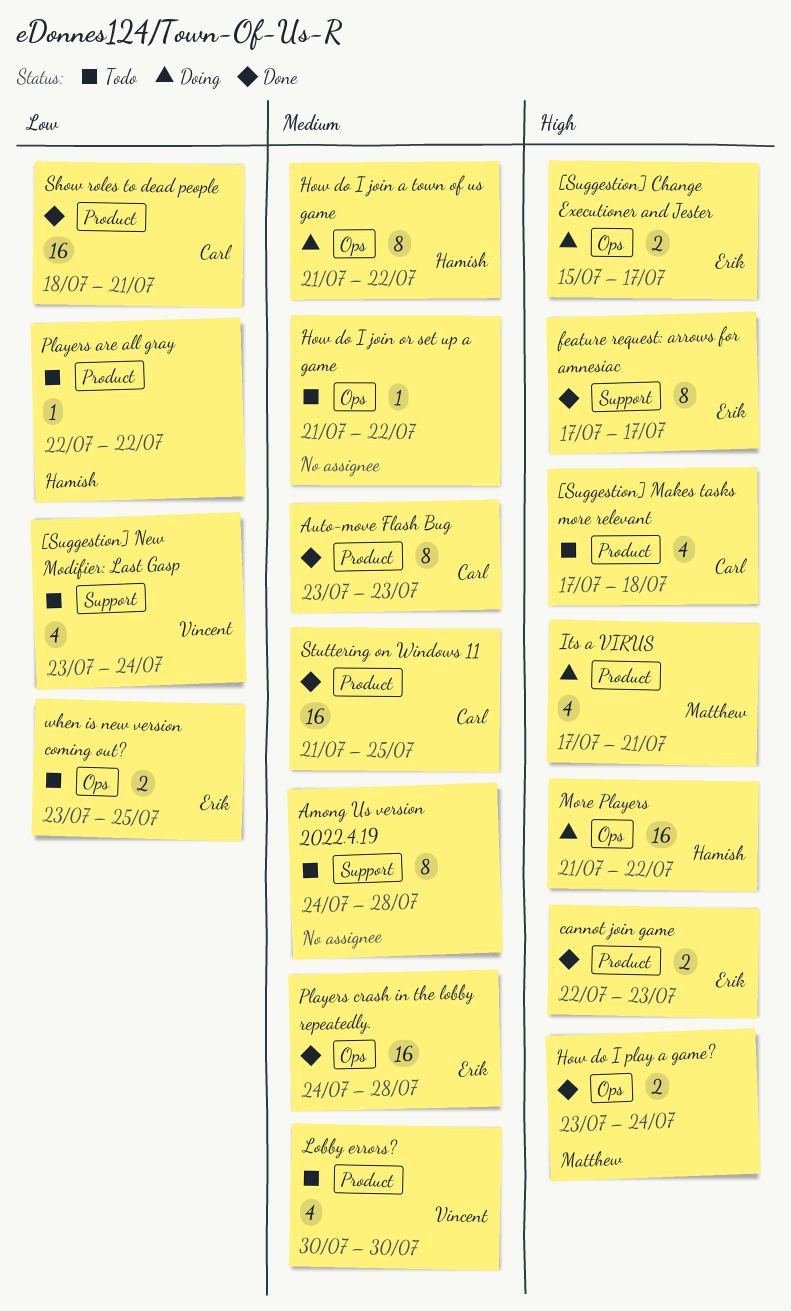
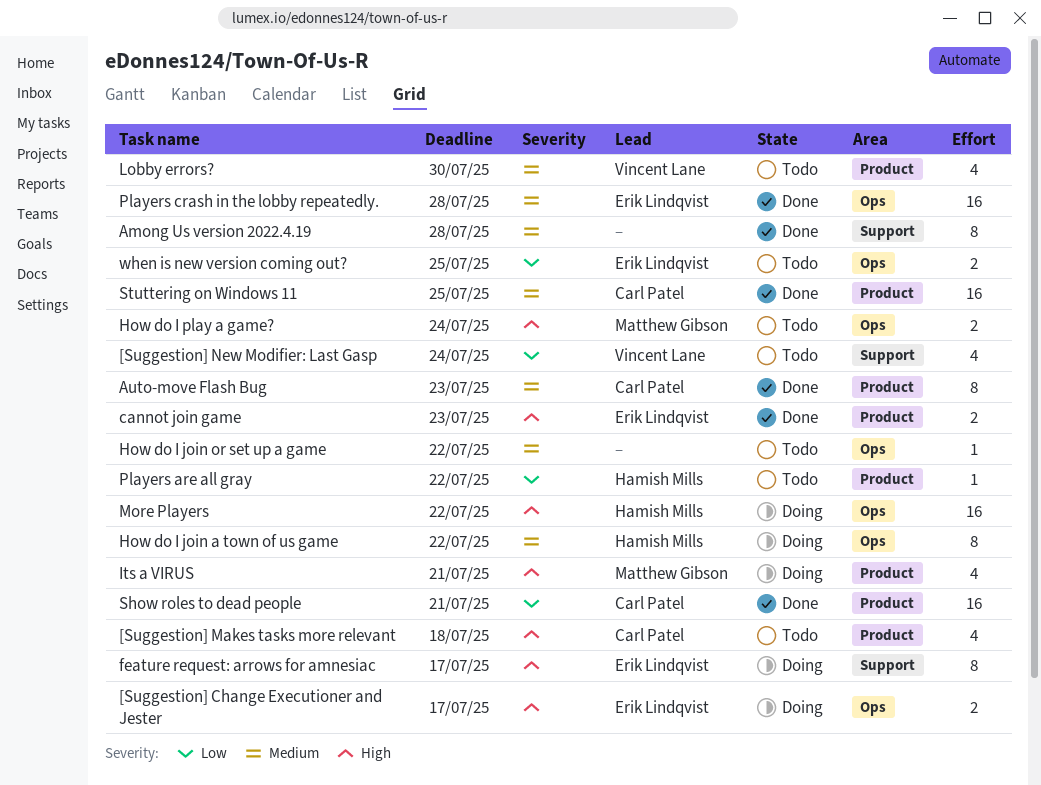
Among Us version 2022.4.19, status: Todo -> Done
feature request: arrows for amnesiac, status: Done -> Doing
How do I play a game?, status: Done -> Todo

